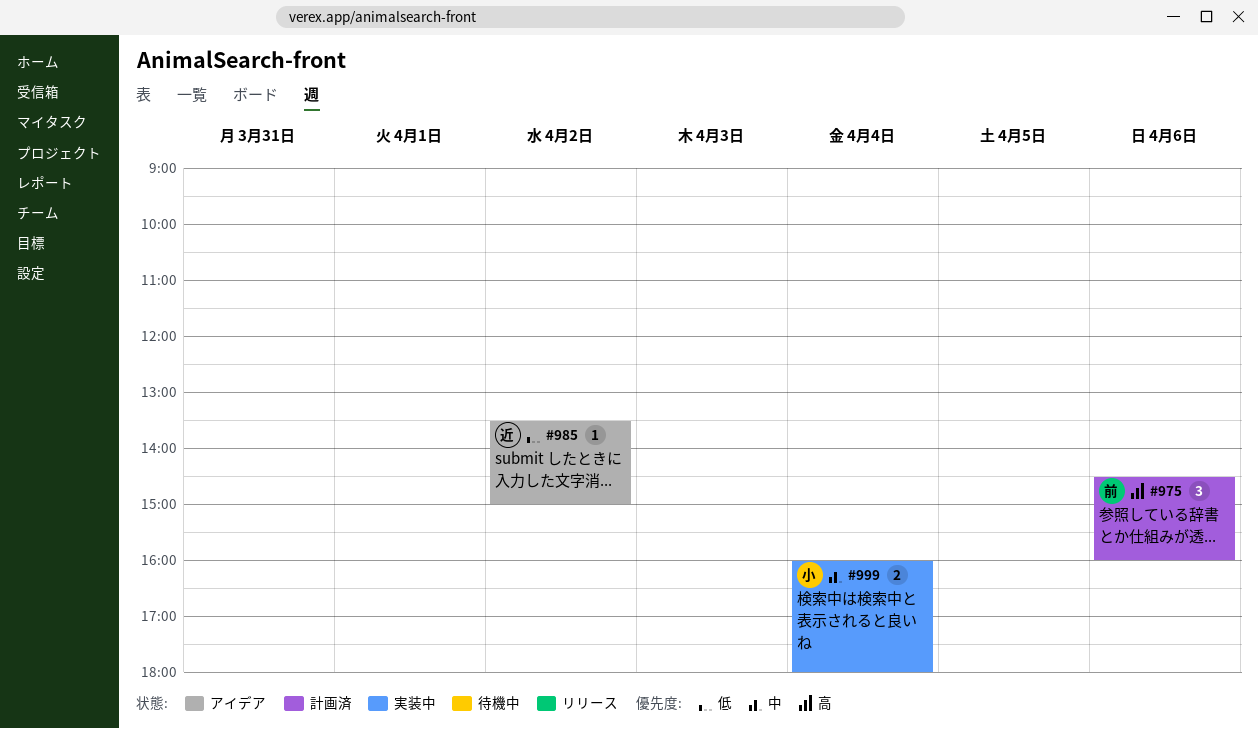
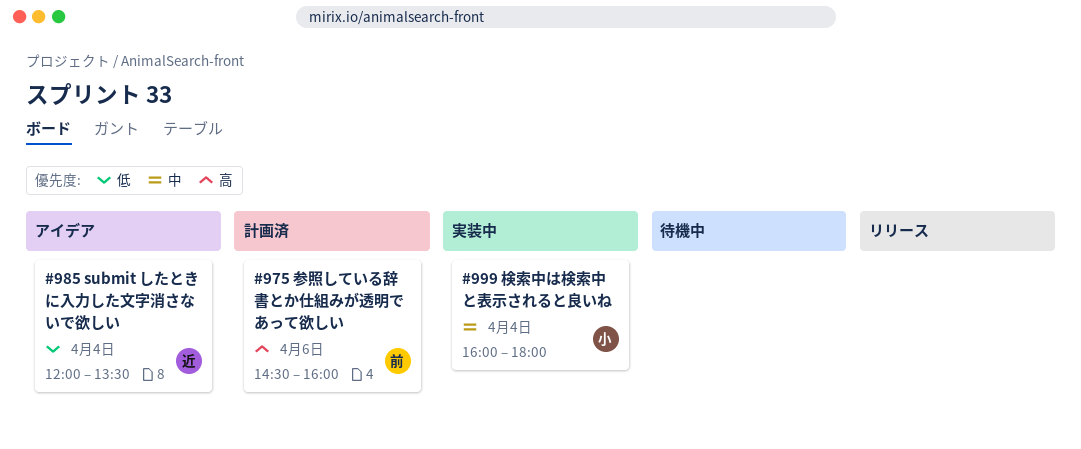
#985, day: Apr 2 -> Apr 4
#985, begins: 13:30 -> 12:00
#985, ends: 15:00 -> 13:30

